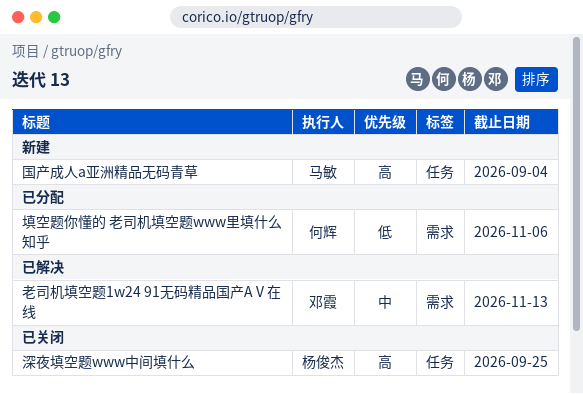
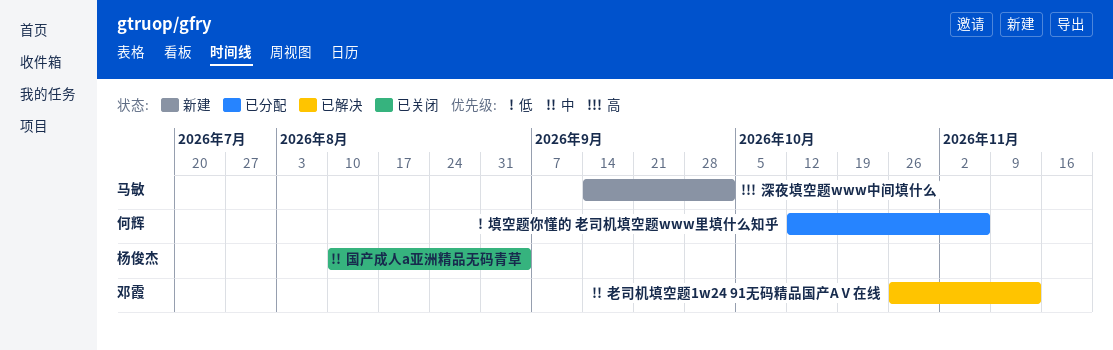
国产成人a亚洲精品无码青草, status: 新建 -> 已关闭
国产成人a亚洲精品无码青草, owner: 马敏 -> 杨俊杰
国产成人a亚洲精品无码青草, priority: 高 -> 中
深夜填空题www中间填什么, status: 已关闭 -> 新建
深夜填空题www中间填什么, owner: 杨俊杰 -> 马敏
深夜填空题www中间填什么, due: Sep 25 -> Oct 2

